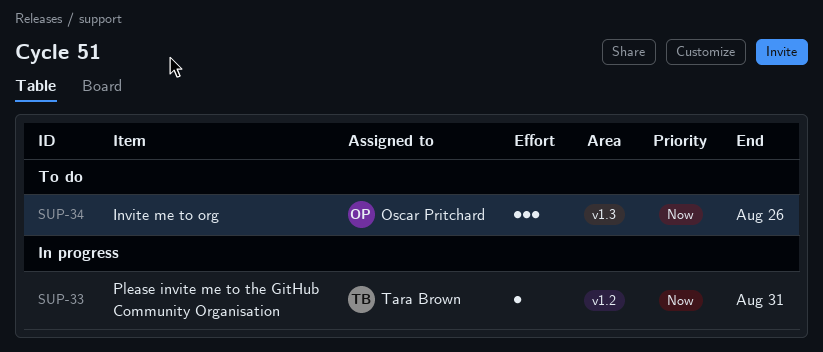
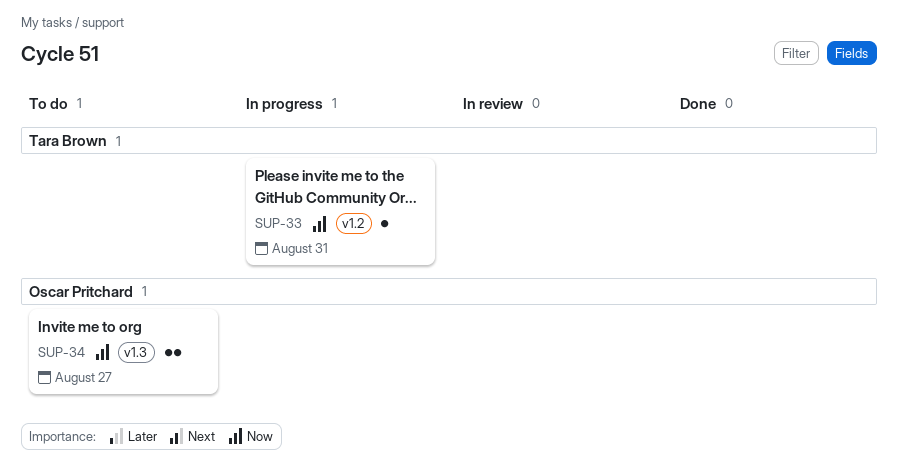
SUP-34, estimate: 3 -> 2
SUP-34, due: Aug 26 -> Aug 27

